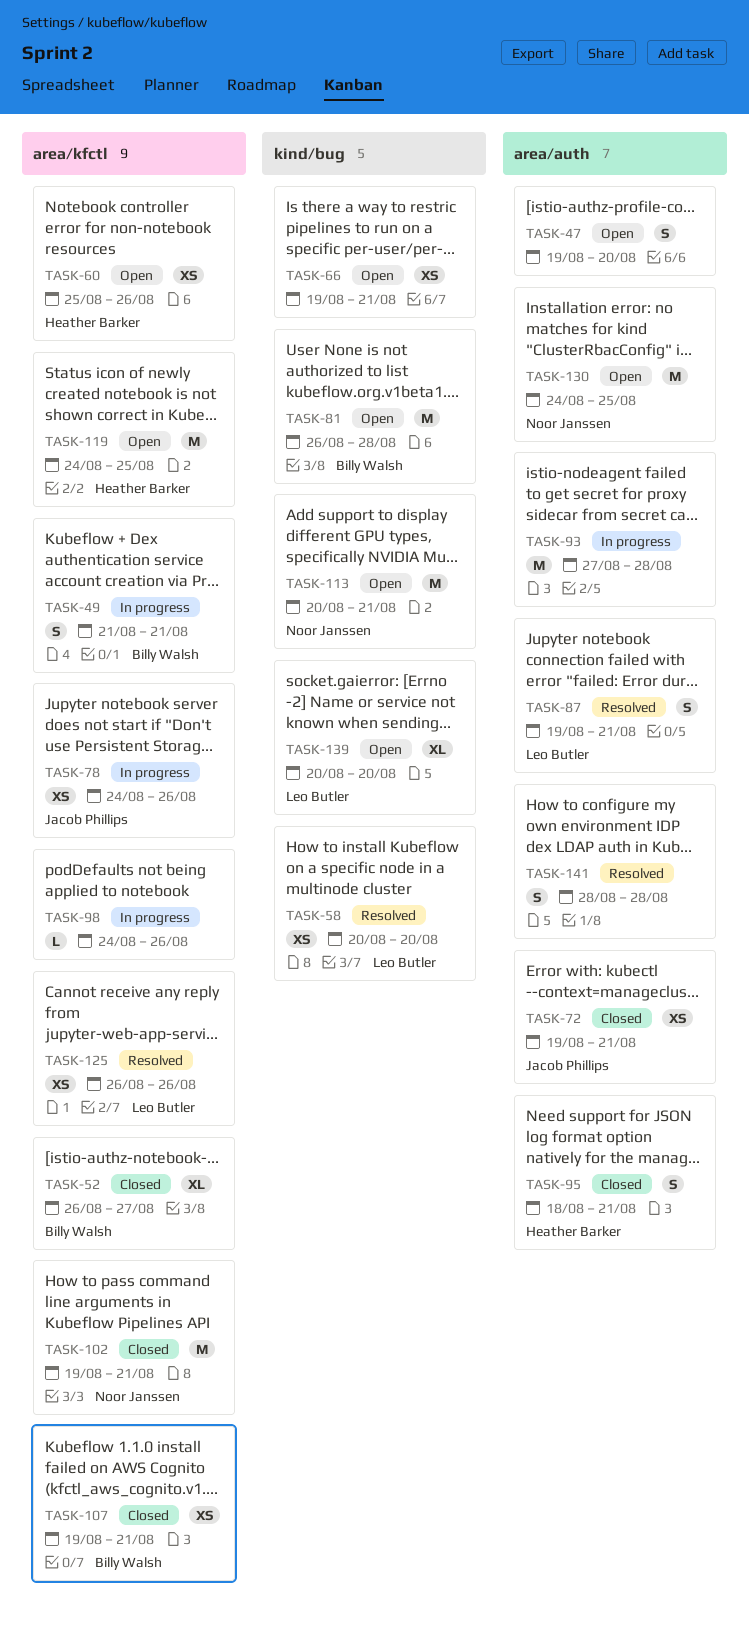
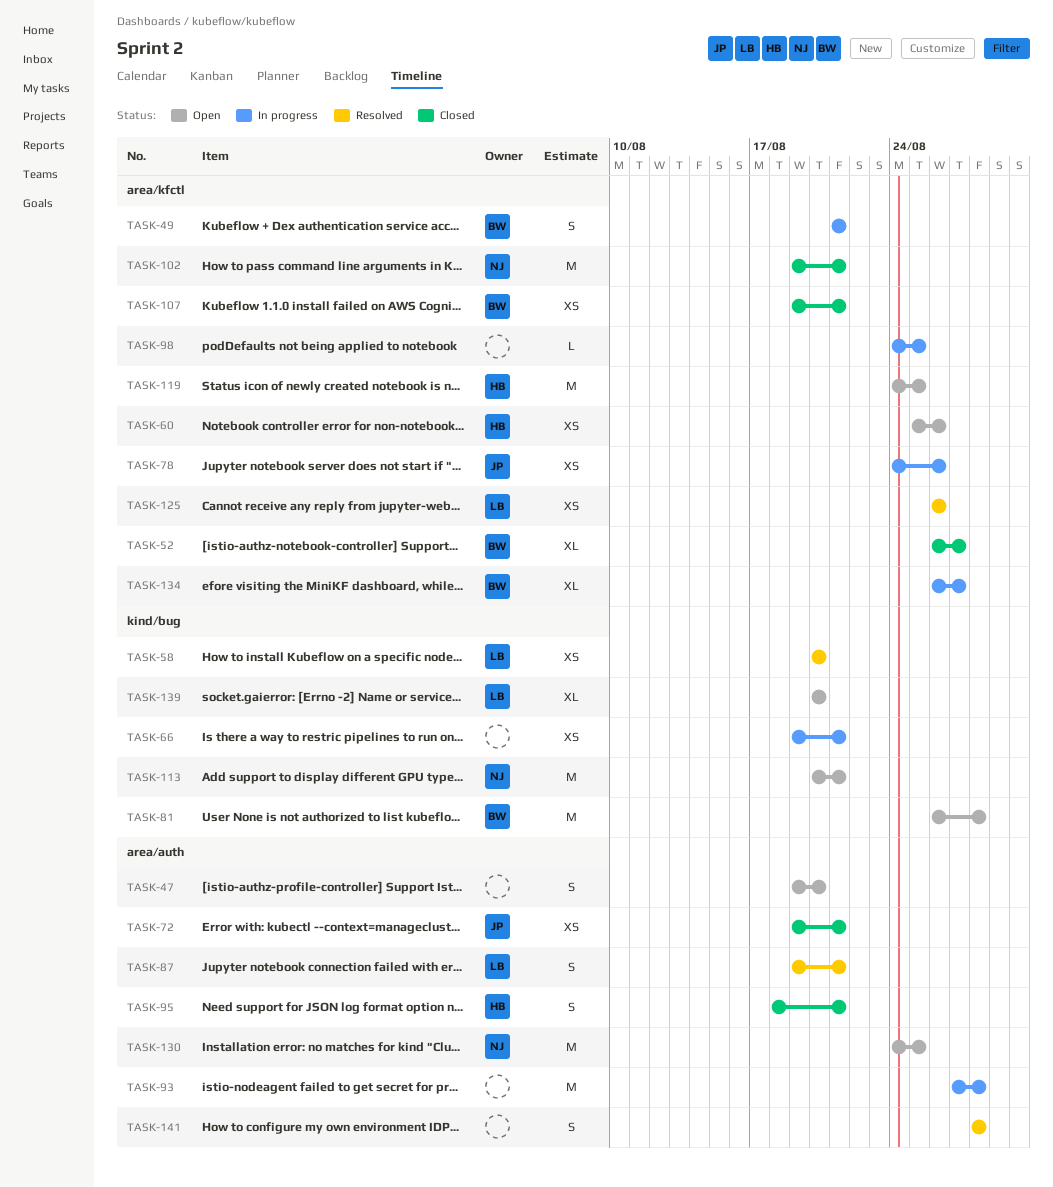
TASK-66, status: Open -> In progress
TASK-98, due: Aug 26 -> Aug 25
TASK-134: none -> present

